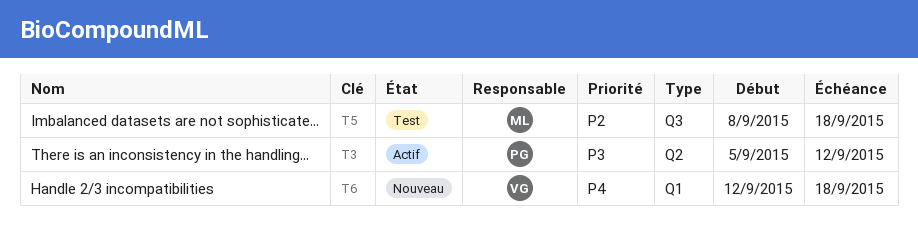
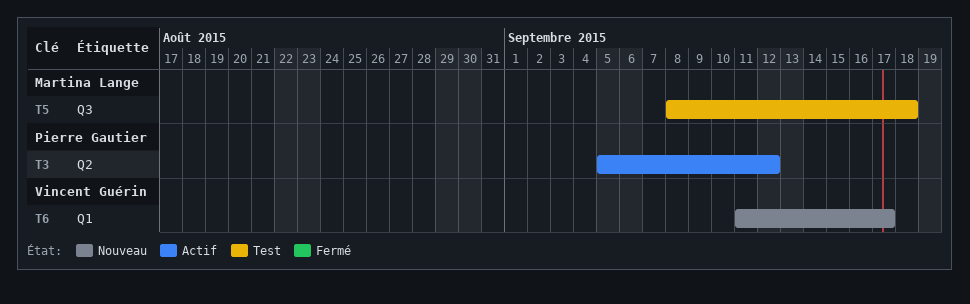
T6, start: Sep 12 -> Sep 11
T6, due: Sep 18 -> Sep 17

